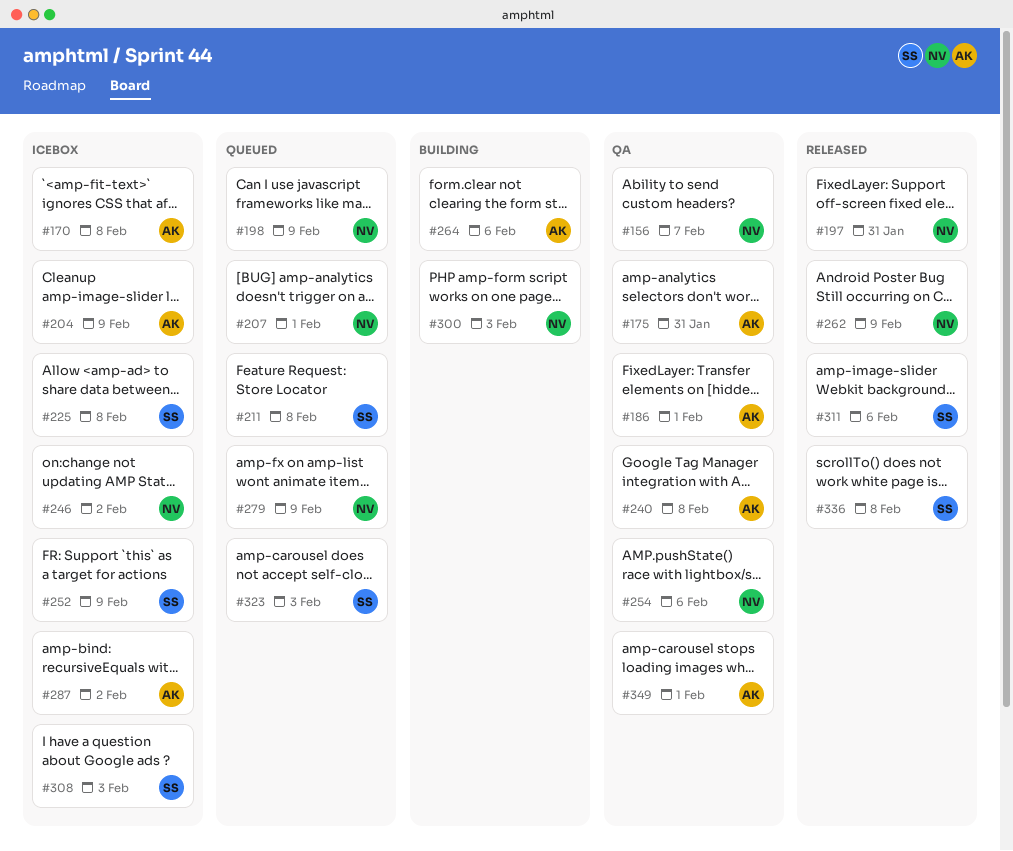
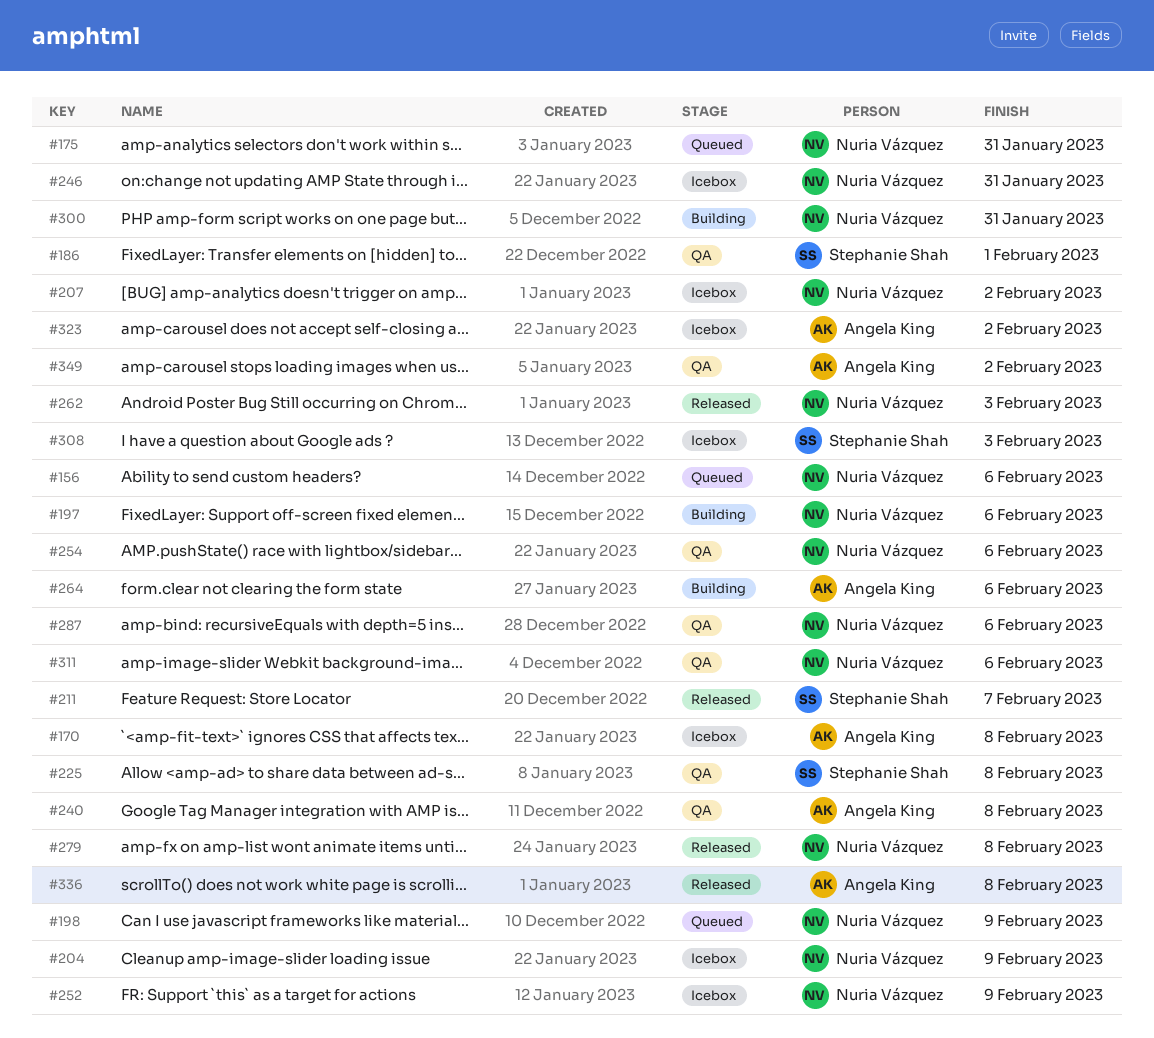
#156, status: QA -> Queued
#156, due: Feb 7 -> Feb 6
#175, status: QA -> Queued
#175, owner: Angela King -> Nuria Vázquez
#186, owner: Angela King -> Stephanie Shah
#197, status: Released -> Building
#197, due: Jan 31 -> Feb 6
#204, owner: Angela King -> Nuria Vázquez
#207, status: Queued -> Icebox
#207, due: Feb 1 -> Feb 2
#211, status: Queued -> Released
#211, due: Feb 8 -> Feb 7
#225, status: Icebox -> QA
#246, due: Feb 2 -> Jan 31
#252, owner: Stephanie Shah -> Nuria Vázquez
#262, due: Feb 9 -> Feb 3
#279, status: Queued -> Released
#279, due: Feb 9 -> Feb 8
#287, status: Icebox -> QA
#287, owner: Angela King -> Nuria Vázquez
#287, due: Feb 2 -> Feb 6
#300, due: Feb 3 -> Jan 31
#311, status: Released -> QA
#311, owner: Stephanie Shah -> Nuria Vázquez
#323, status: Queued -> Icebox
#323, owner: Stephanie Shah -> Angela King
#323, due: Feb 3 -> Feb 2
#336, owner: Stephanie Shah -> Angela King
#349, due: Feb 1 -> Feb 2

